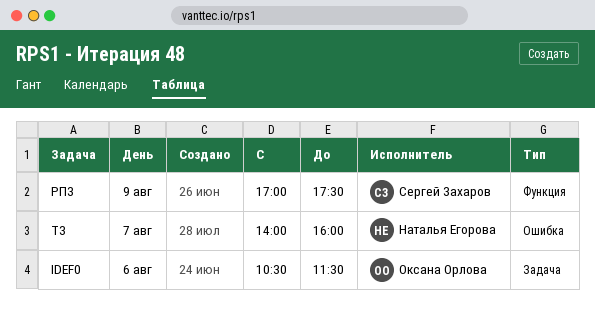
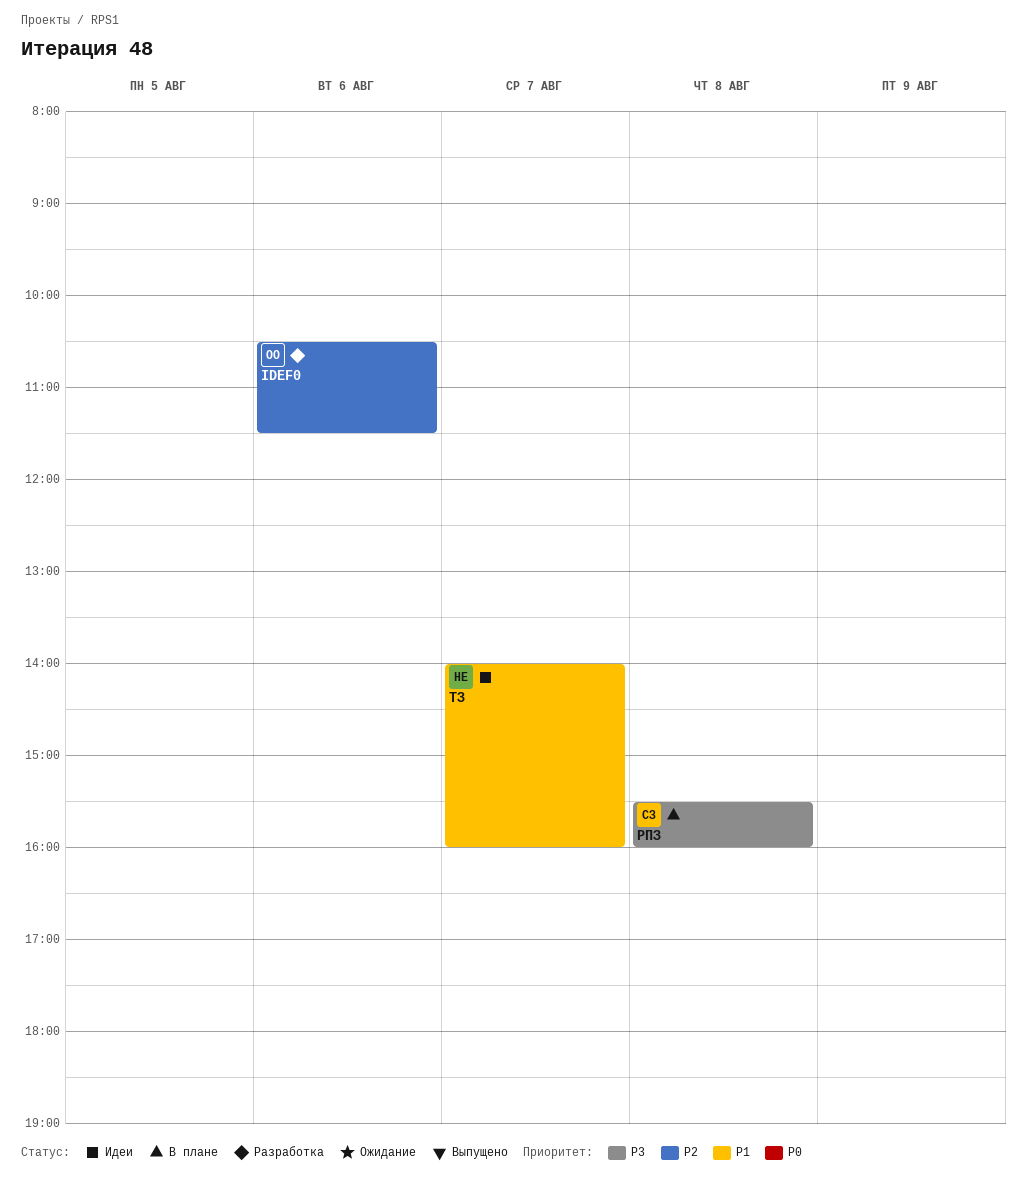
РПЗ, day: Aug 9 -> Aug 8
РПЗ, begins: 17:00 -> 15:30
РПЗ, ends: 17:30 -> 16:00

